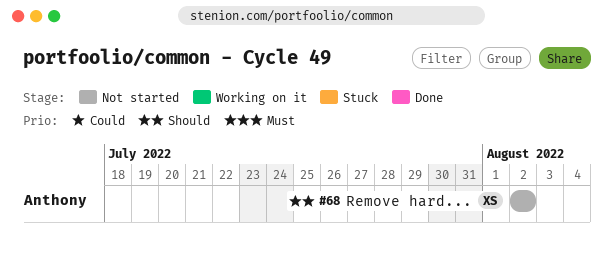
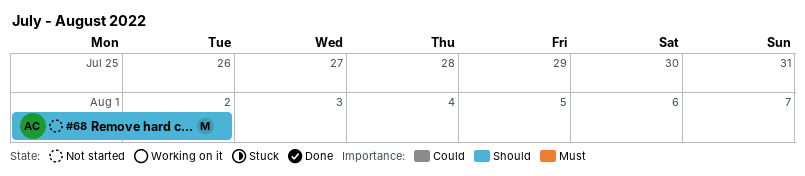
#68, estimate: XS -> M
#68, start: Aug 2 -> Aug 1

